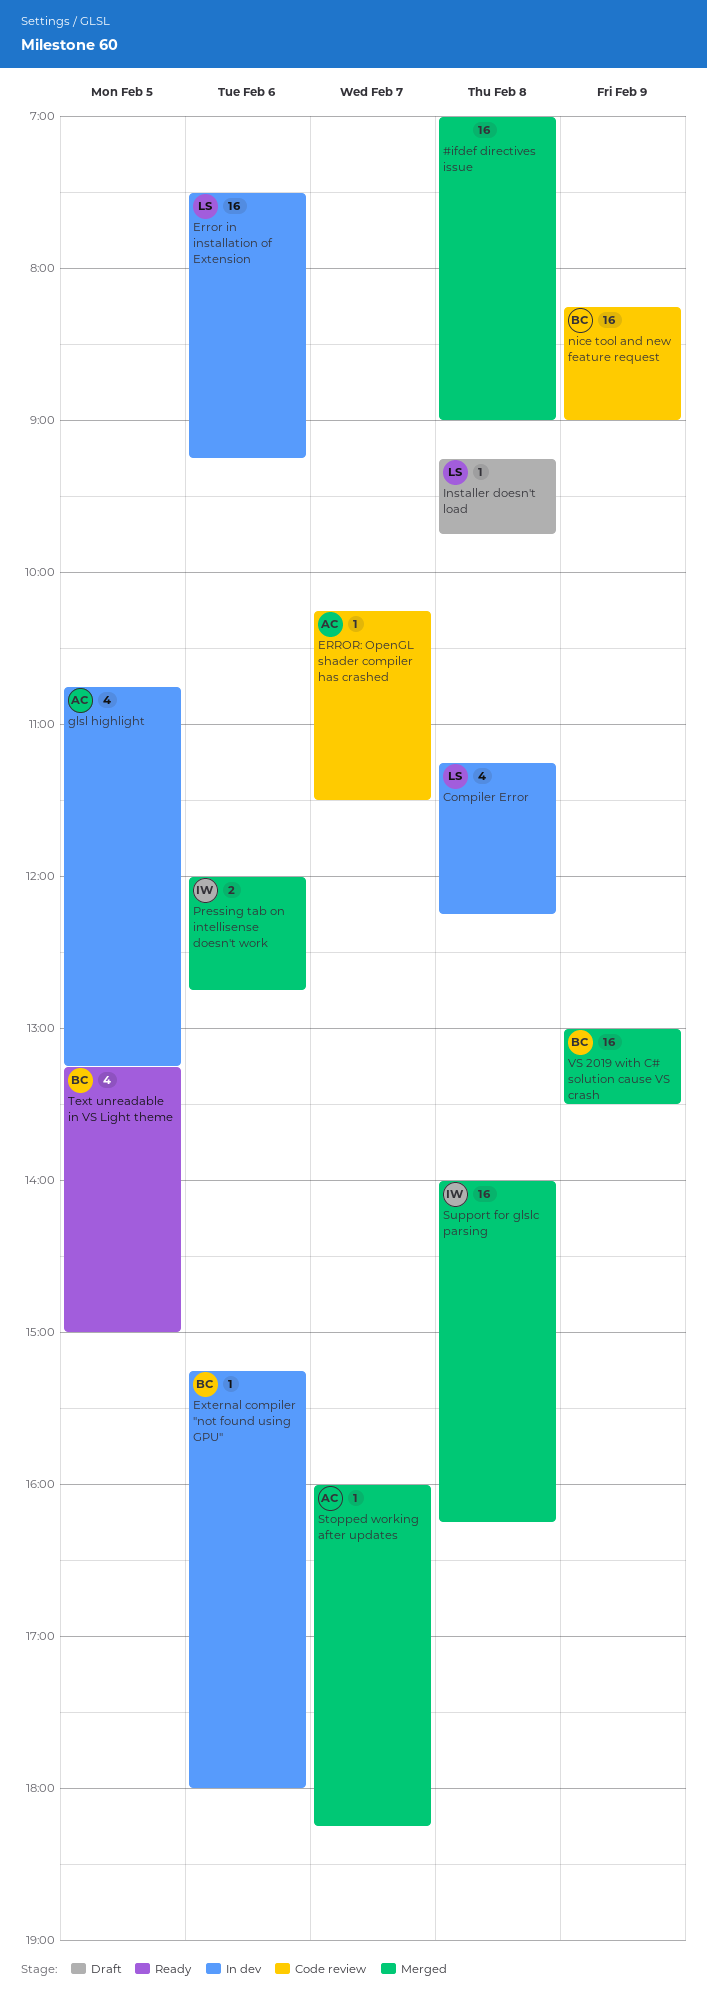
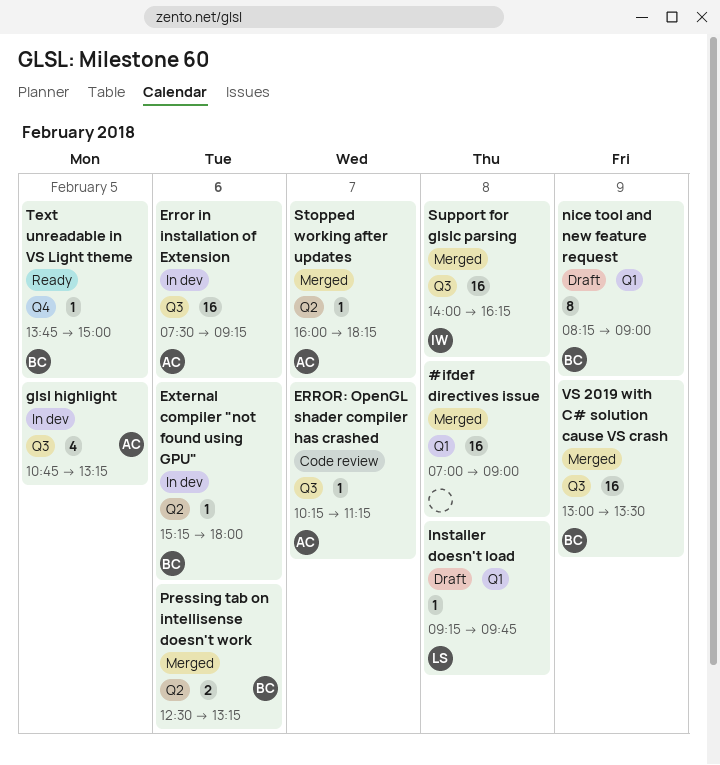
Compiler Error: present -> none
Error in installation of Extension, owner: LS -> AC
ERROR: OpenGL shader compiler has crashed, ends: 11:30 -> 11:15
nice tool and new feature request, status: Code review -> Draft
nice tool and new feature request, estimate: 16 -> 8
Pressing tab on intellisense doesn't work, owner: IW -> BC
Pressing tab on intellisense doesn't work, begins: 12:00 -> 12:30
Pressing tab on intellisense doesn't work, ends: 12:45 -> 13:15
Text unreadable in VS Light theme, estimate: 4 -> 1
Text unreadable in VS Light theme, begins: 13:15 -> 13:45

